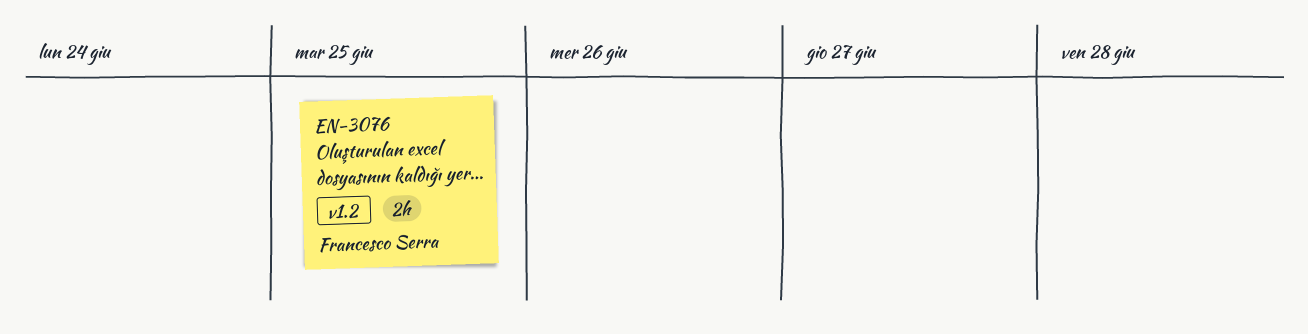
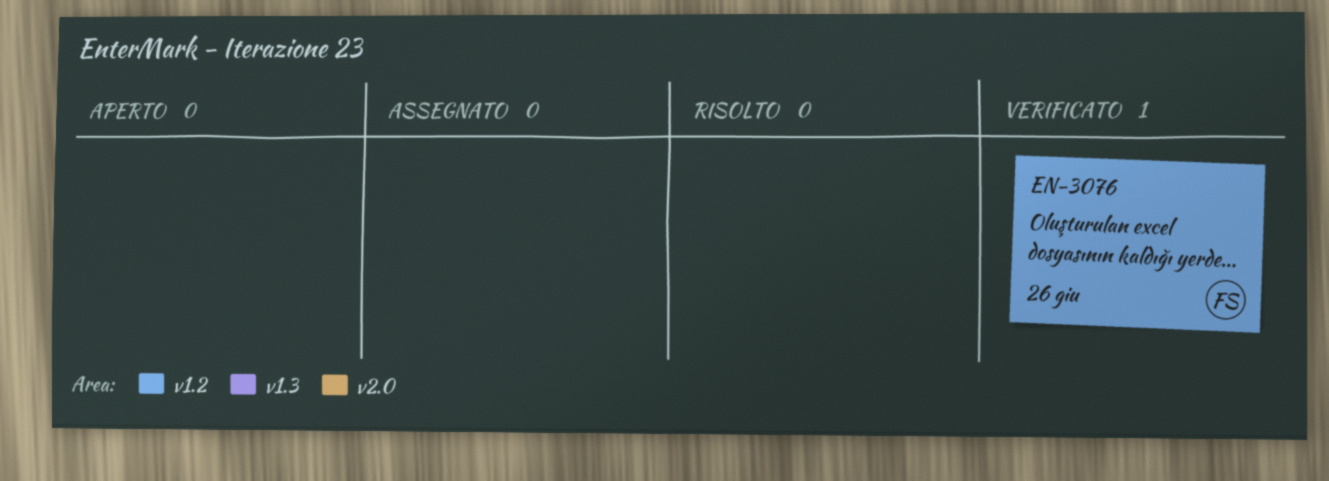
EN-3076, due: Jun 25 -> Jun 26

